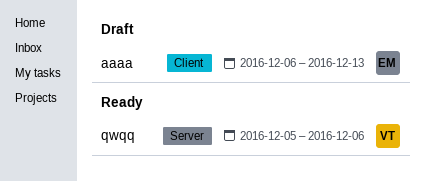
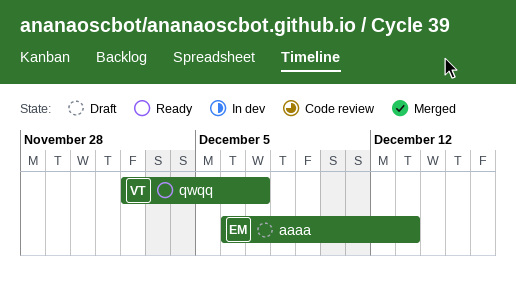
qwqq, start: Dec 5 -> Dec 2
qwqq, due: Dec 6 -> Dec 7

